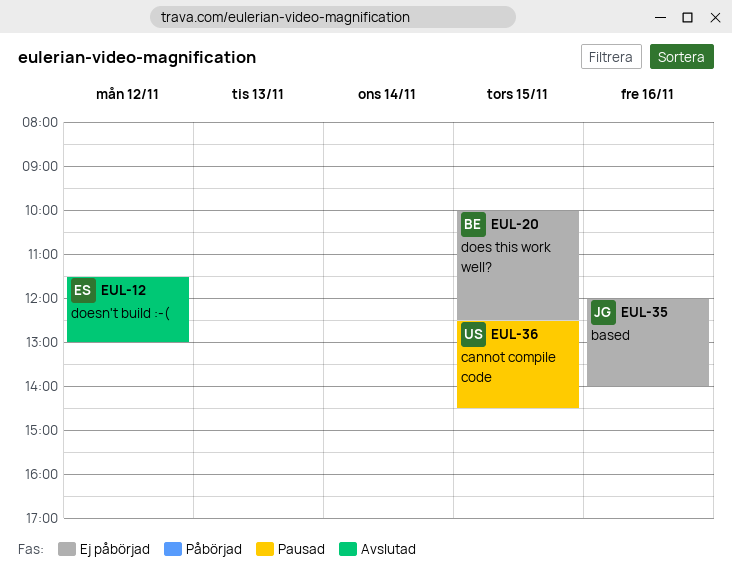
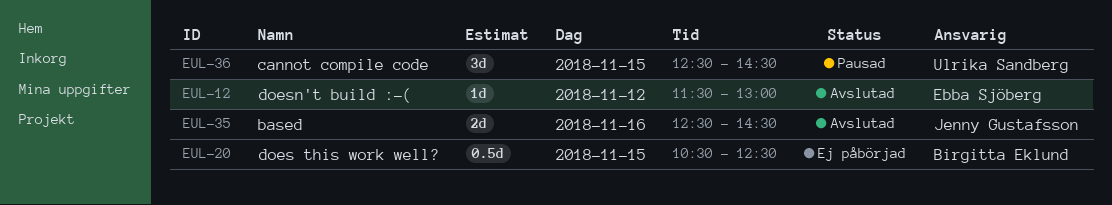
EUL-20, begins: 10:00 -> 10:30
EUL-35, status: Ej påbörjad -> Avslutad
EUL-35, begins: 12:00 -> 12:30
EUL-35, ends: 14:00 -> 14:30

